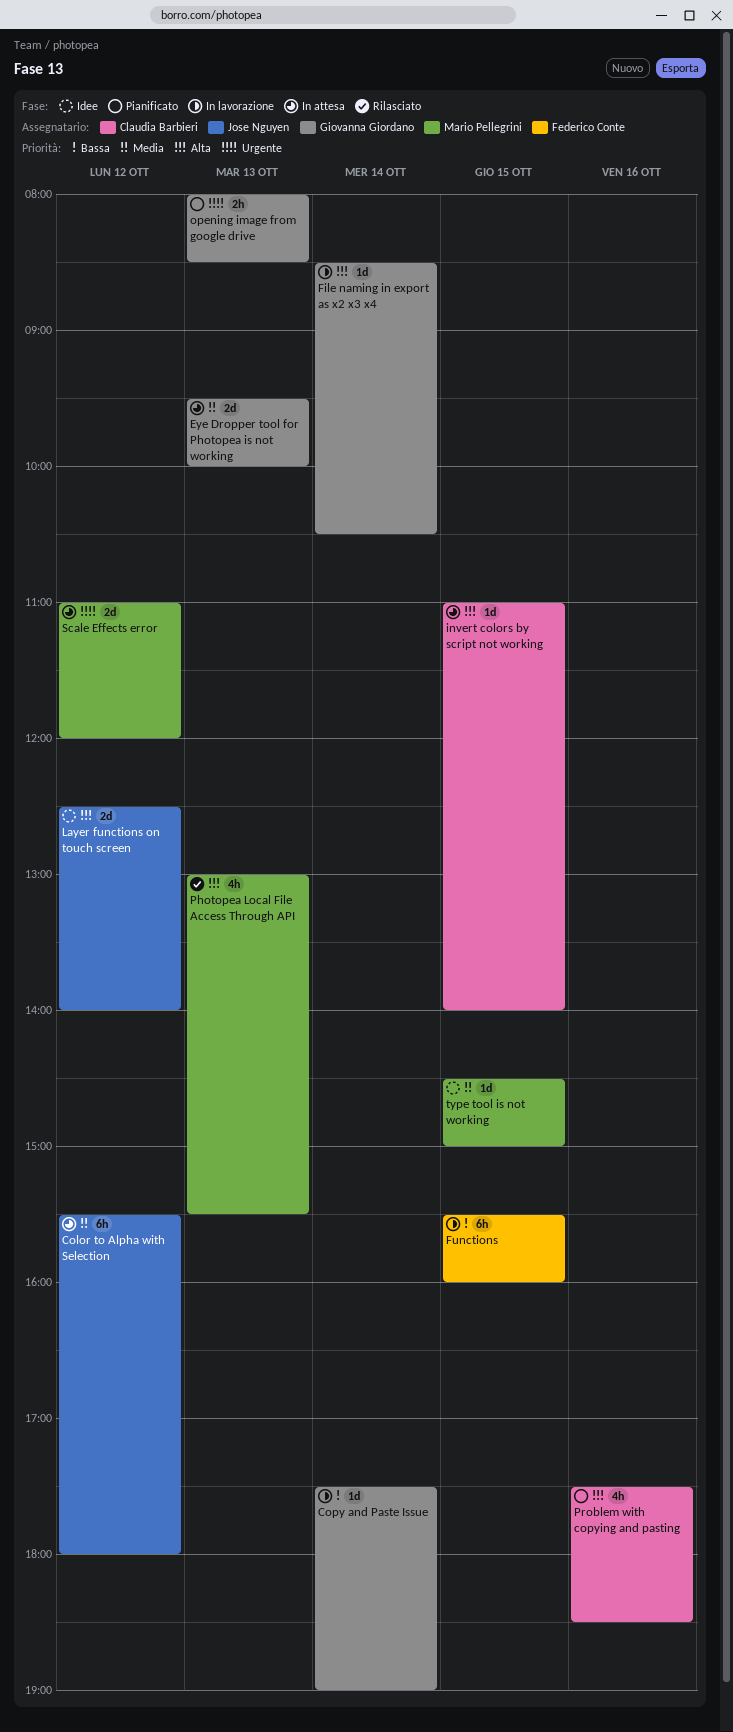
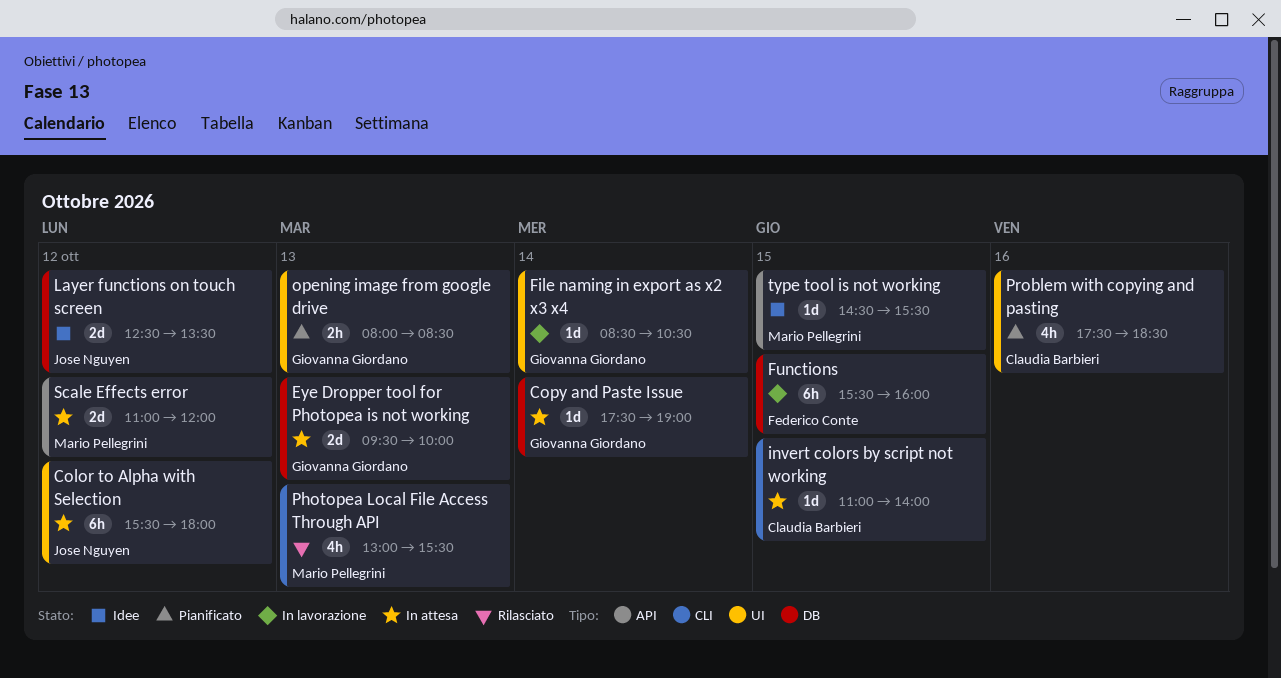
Copy and Paste Issue, status: In lavorazione -> In attesa
Layer functions on touch screen, ends: 14:00 -> 13:30
type tool is not working, ends: 15:00 -> 15:30

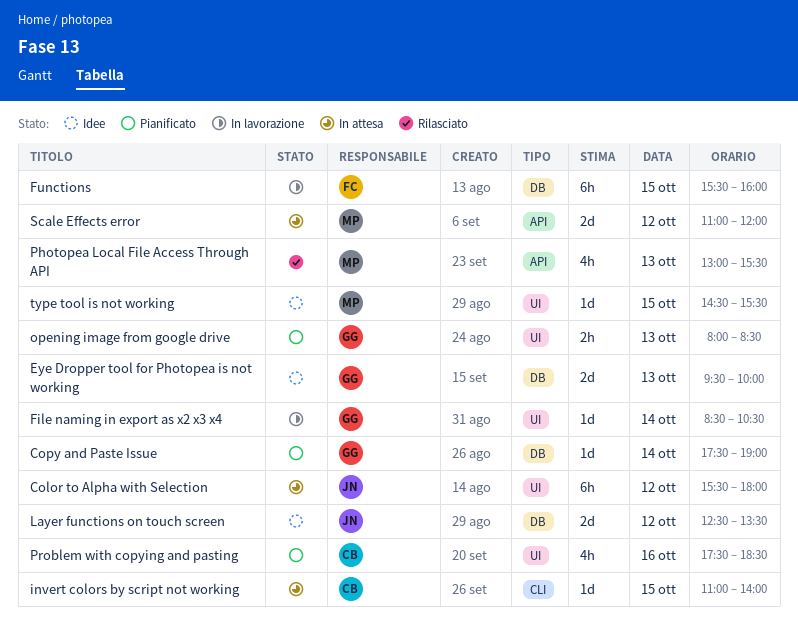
Copy and Paste Issue, status: In attesa -> Pianificato
Eye Dropper tool for Photopea is not working, status: In attesa -> Idee
Photopea Local File Access Through API, label: CLI -> API
type tool is not working, label: API -> UI

